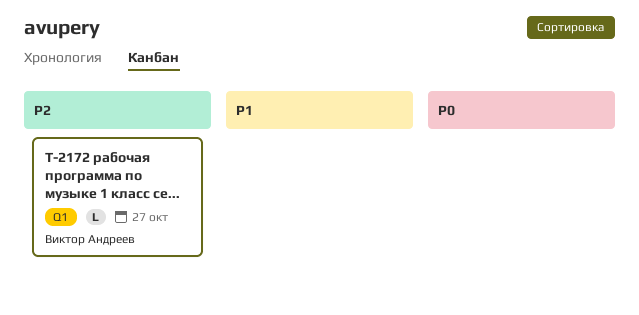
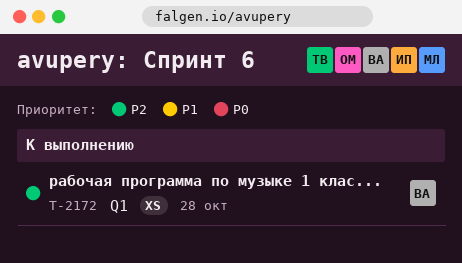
T-2172, estimate: L -> XS
T-2172, due: Oct 27 -> Oct 28

